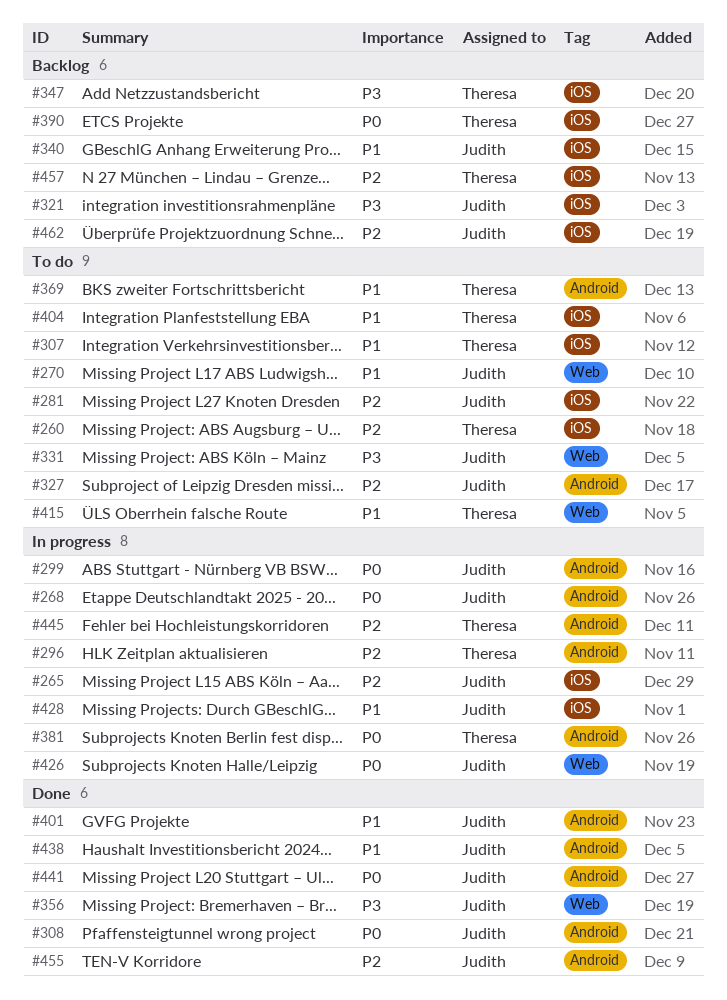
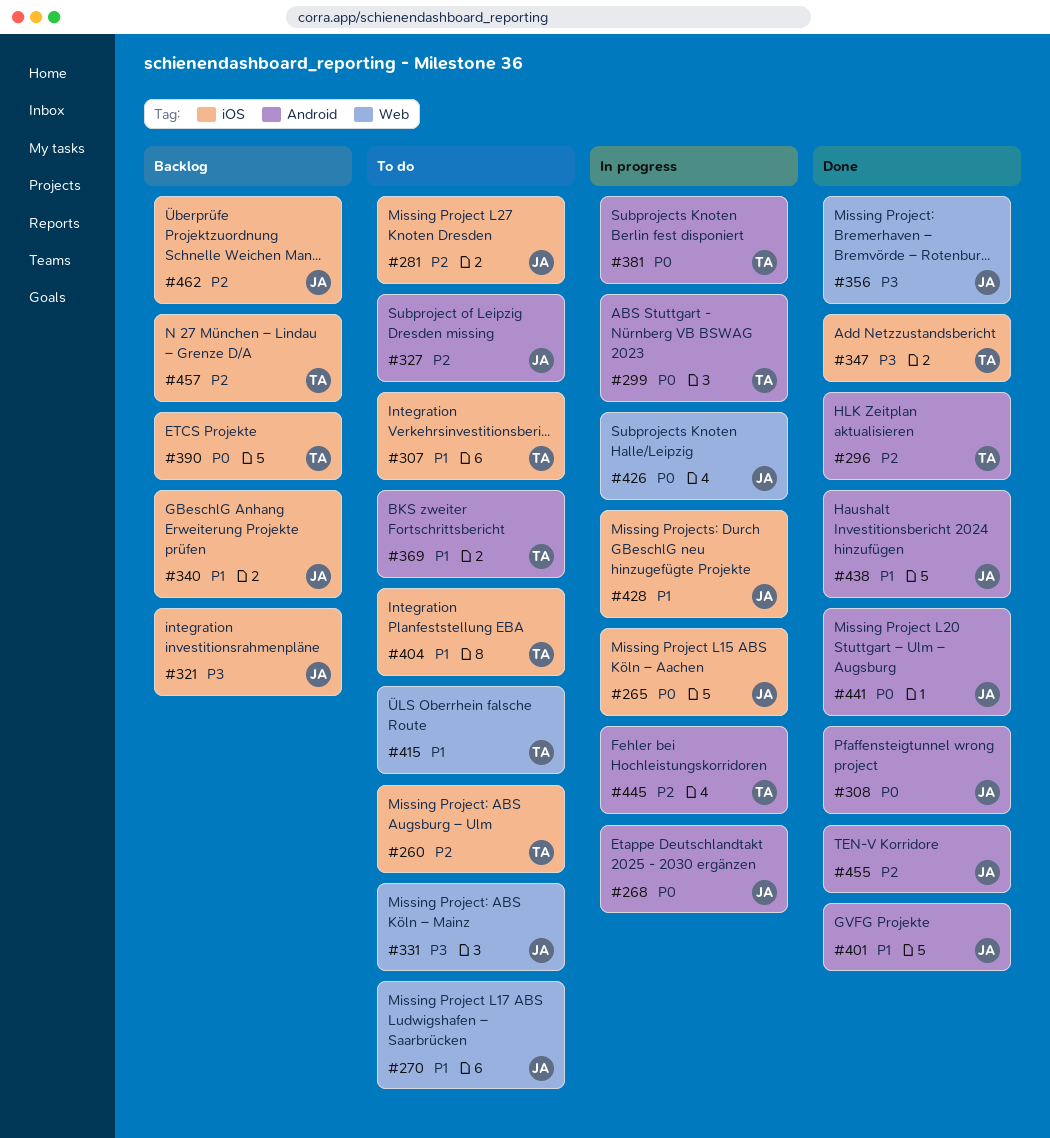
#265, priority: P2 -> P0
#296, status: In progress -> Done
#299, owner: Judith -> Theresa
#347, status: Backlog -> Done

